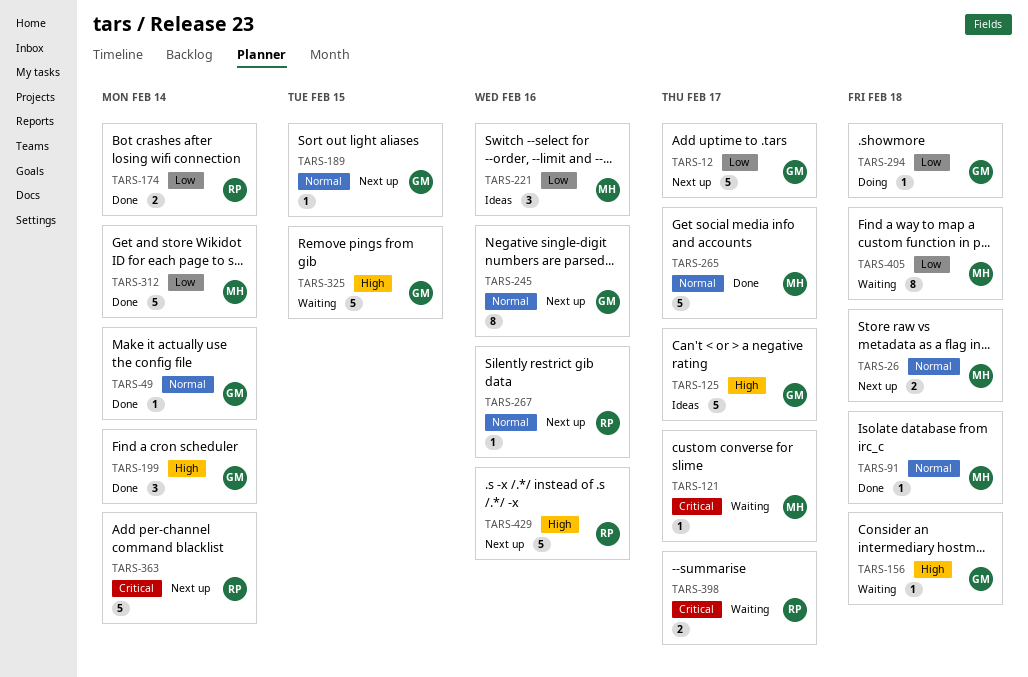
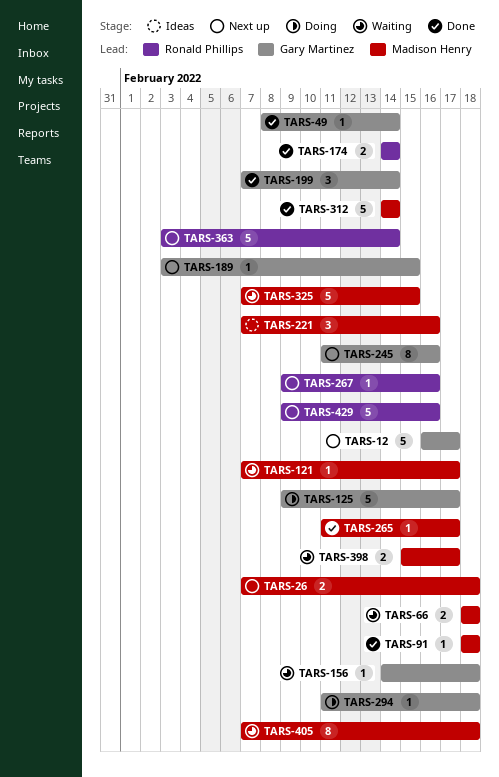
TARS-66: none -> present
TARS-125, status: Ideas -> Doing
TARS-265, estimate: 5 -> 1
TARS-325, owner: Gary Martinez -> Madison Henry
TARS-398, owner: Ronald Phillips -> Madison Henry

